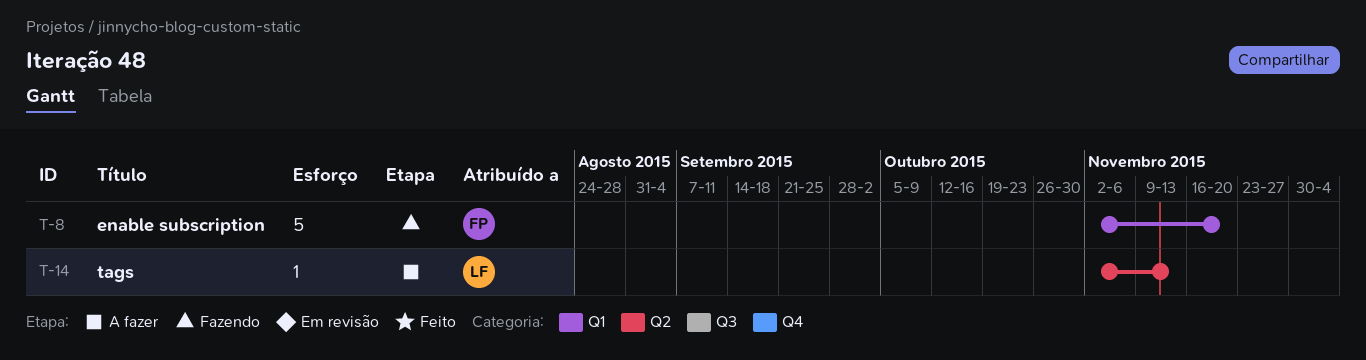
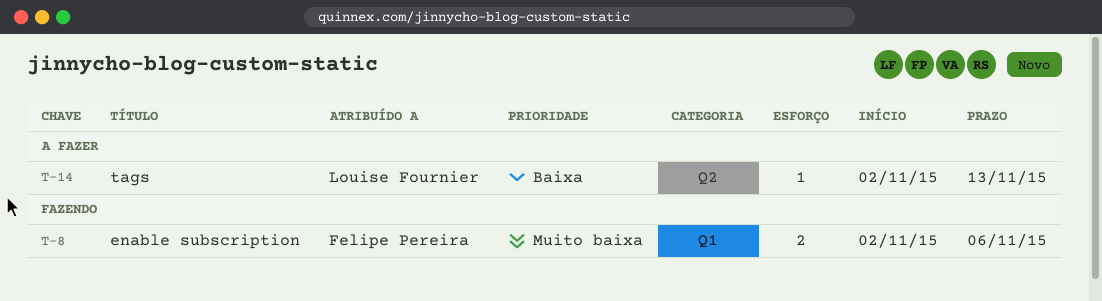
T-8, estimate: 5 -> 2
T-8, due: Nov 20 -> Nov 6

